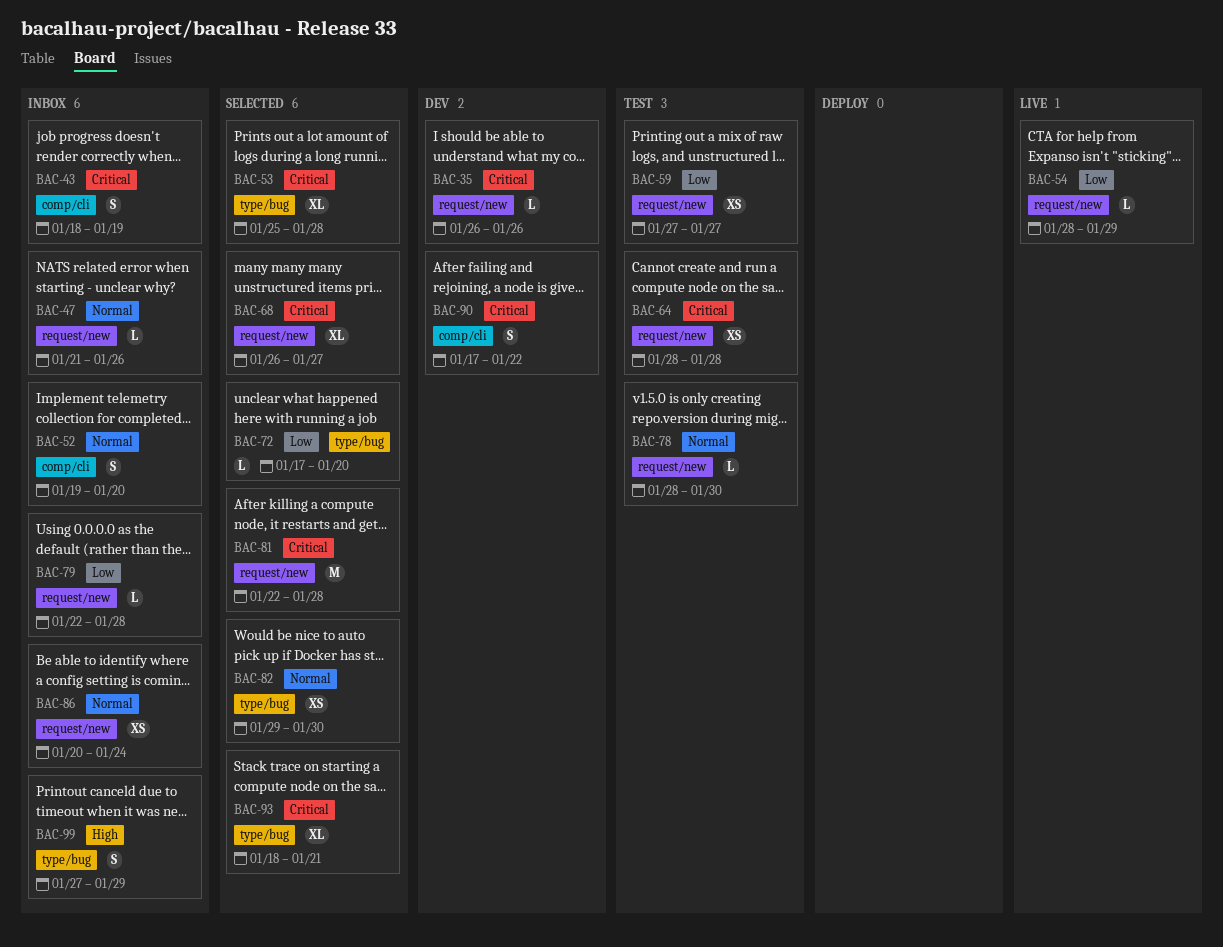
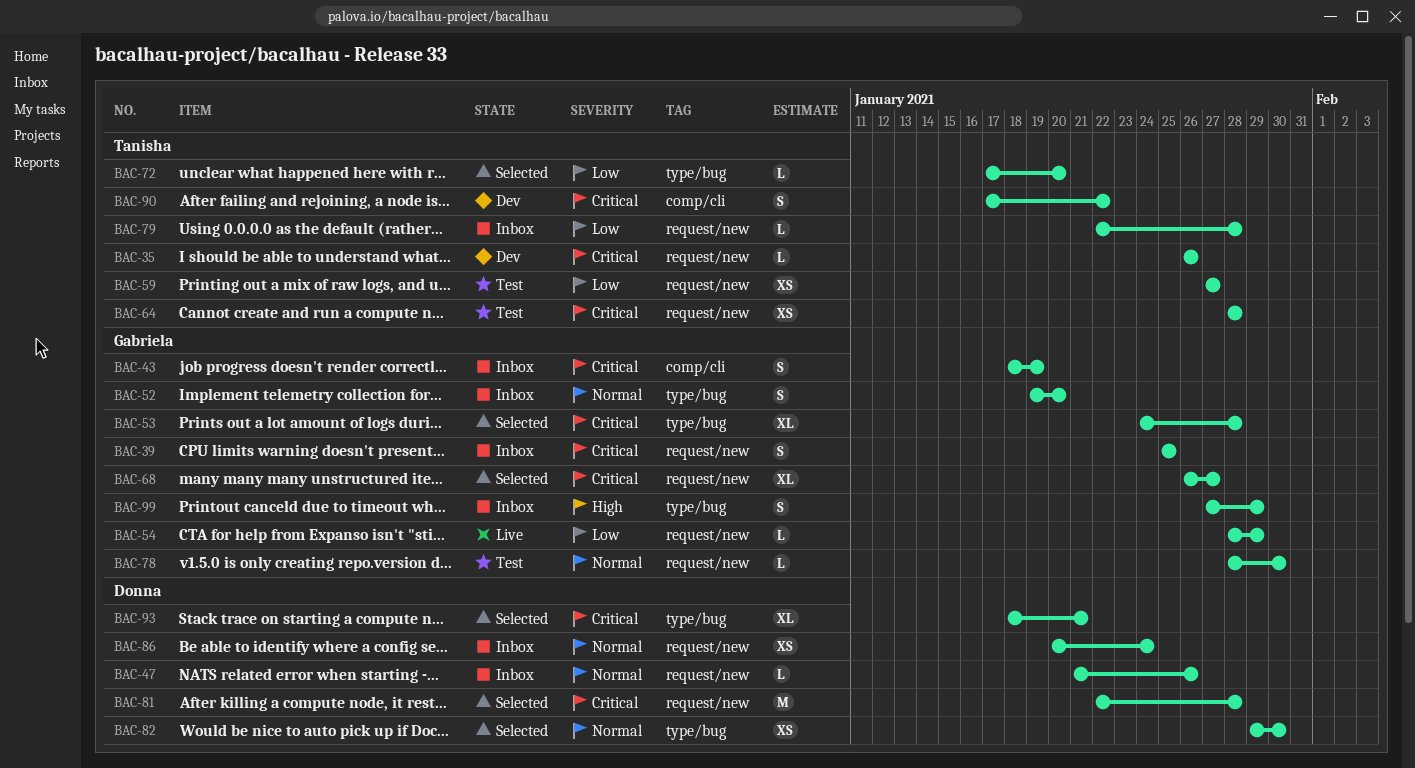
BAC-39: none -> present
BAC-52, label: comp/cli -> type/bug
BAC-53, start: Jan 25 -> Jan 24

